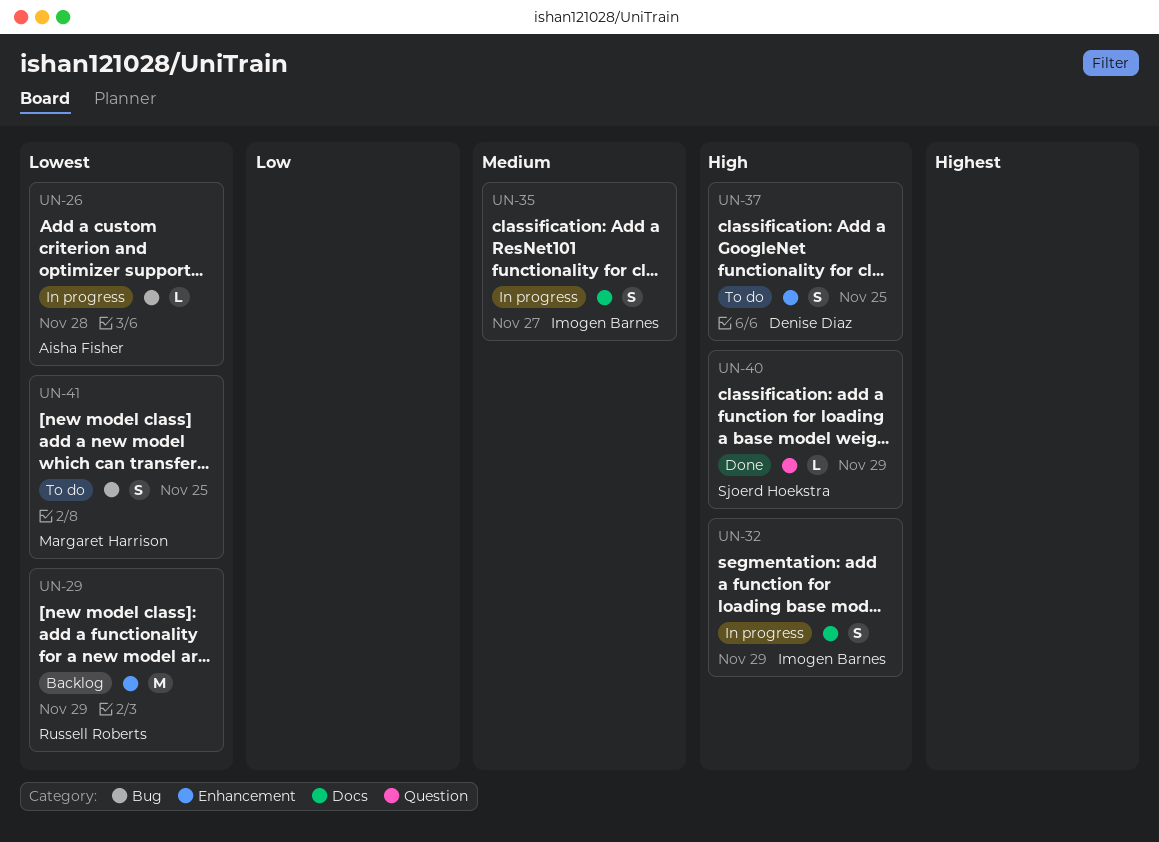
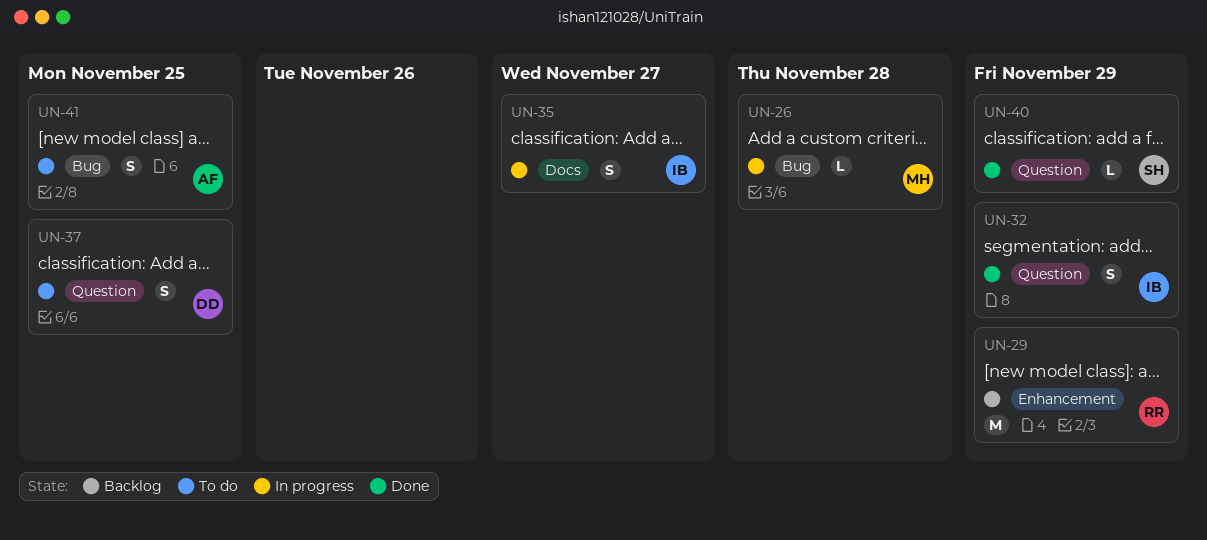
UN-26, owner: Aisha Fisher -> Margaret Harrison
UN-32, status: In progress -> Done
UN-32, label: Docs -> Question
UN-37, label: Enhancement -> Question
UN-41, owner: Margaret Harrison -> Aisha Fisher

